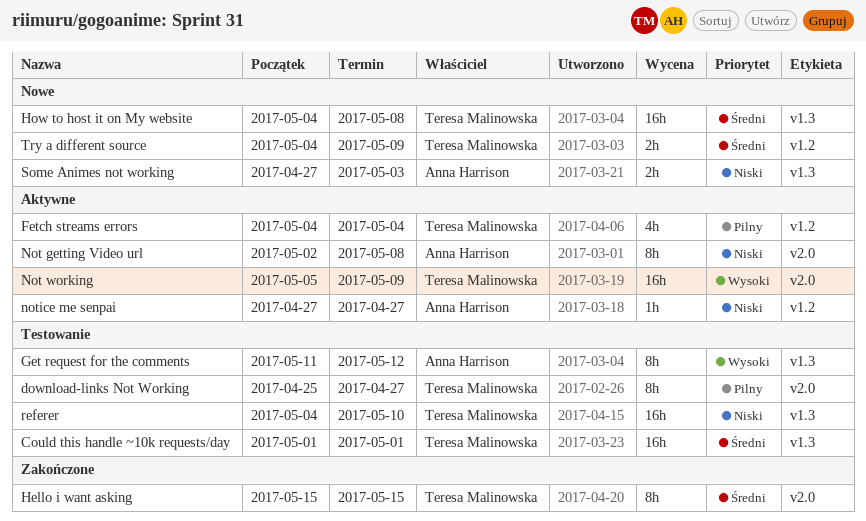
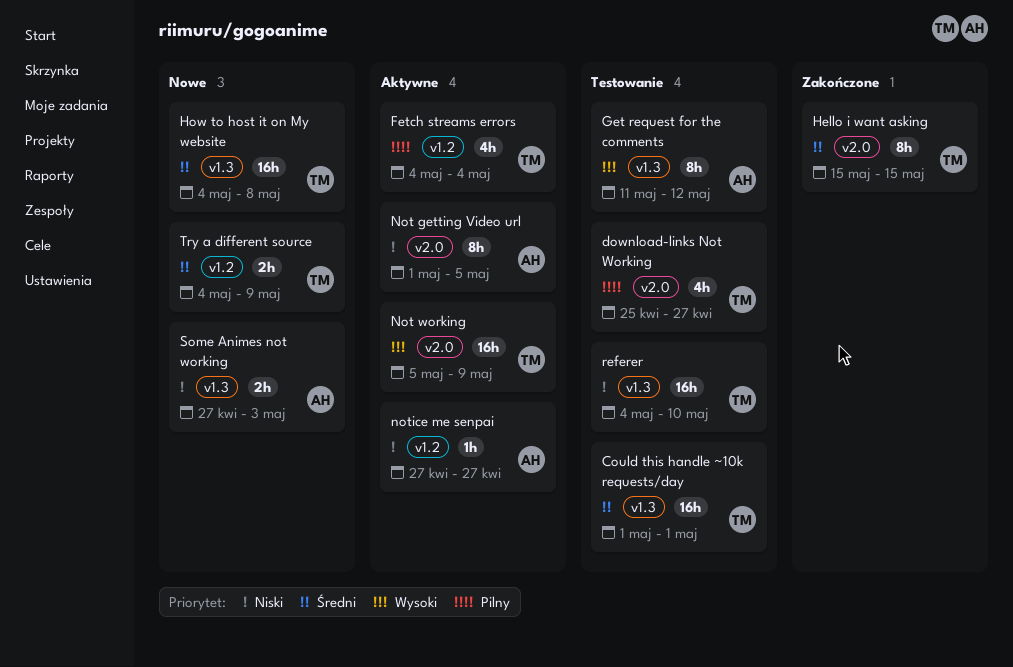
download-links Not Working, estimate: 8h -> 4h
Not getting Video url, start: May 2 -> May 1
Not getting Video url, due: May 8 -> May 5

